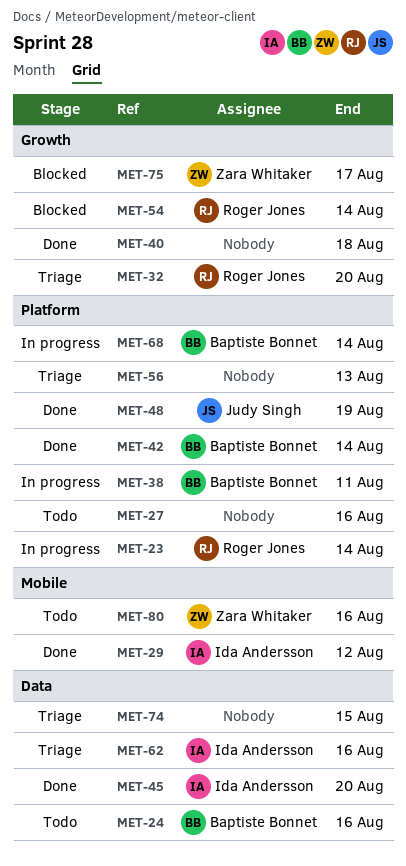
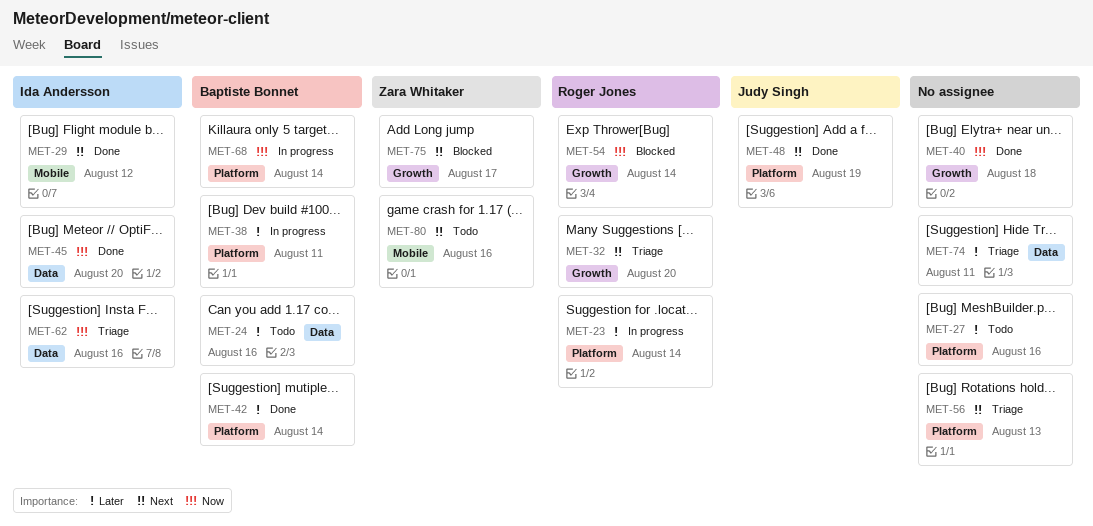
MET-74, due: Aug 15 -> Aug 11

